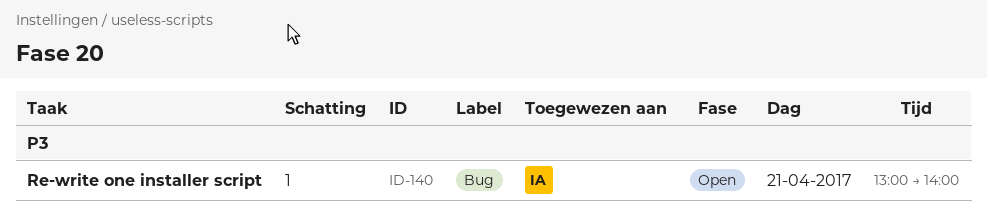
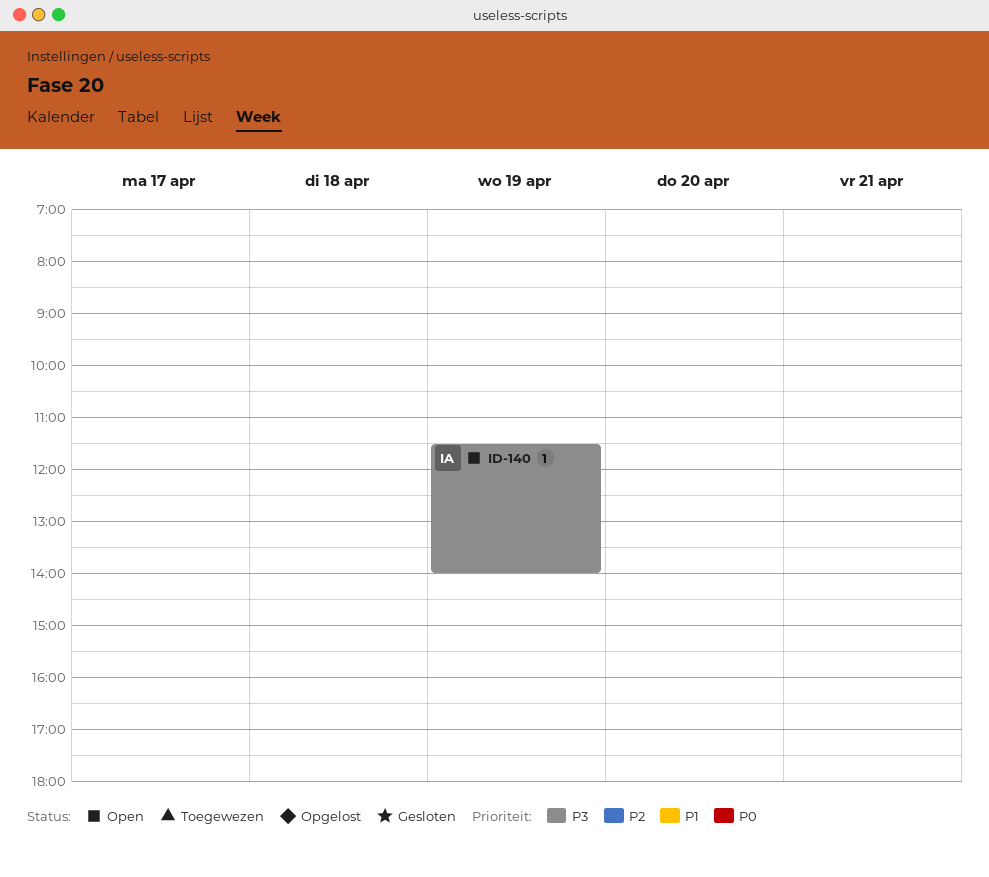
ID-140, day: Apr 21 -> Apr 19
ID-140, begins: 13:00 -> 11:30

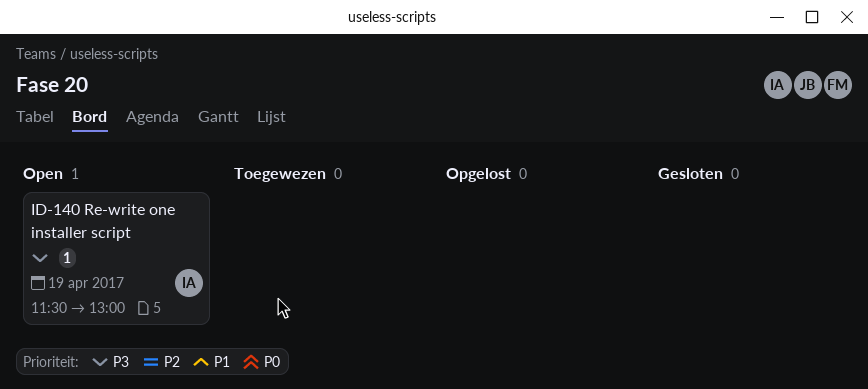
ID-140, ends: 14:00 -> 13:00

